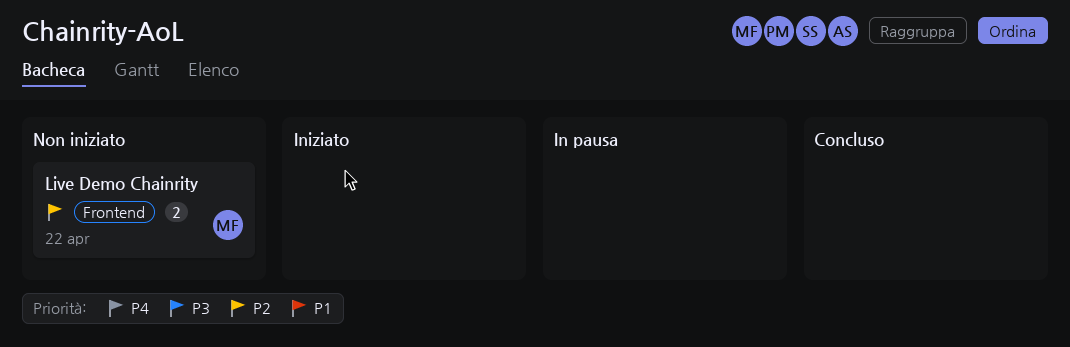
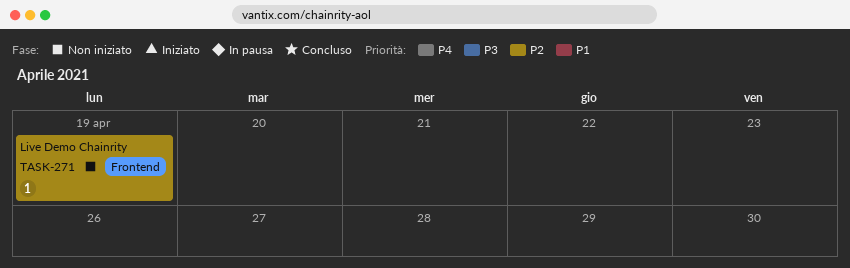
Live Demo Chainrity, estimate: 2 -> 1
Live Demo Chainrity, due: Apr 22 -> Apr 19

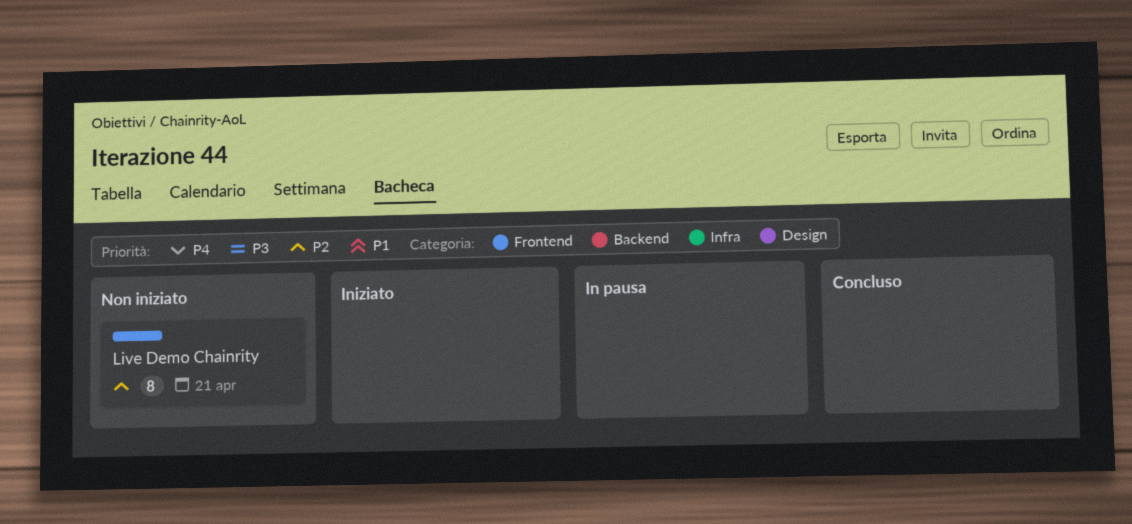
Live Demo Chainrity, estimate: 1 -> 8
Live Demo Chainrity, due: Apr 19 -> Apr 21

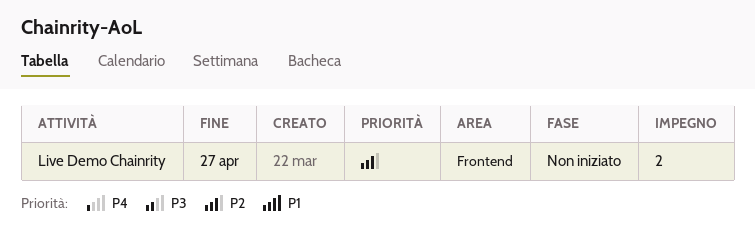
Live Demo Chainrity, estimate: 8 -> 2
Live Demo Chainrity, due: Apr 21 -> Apr 27

